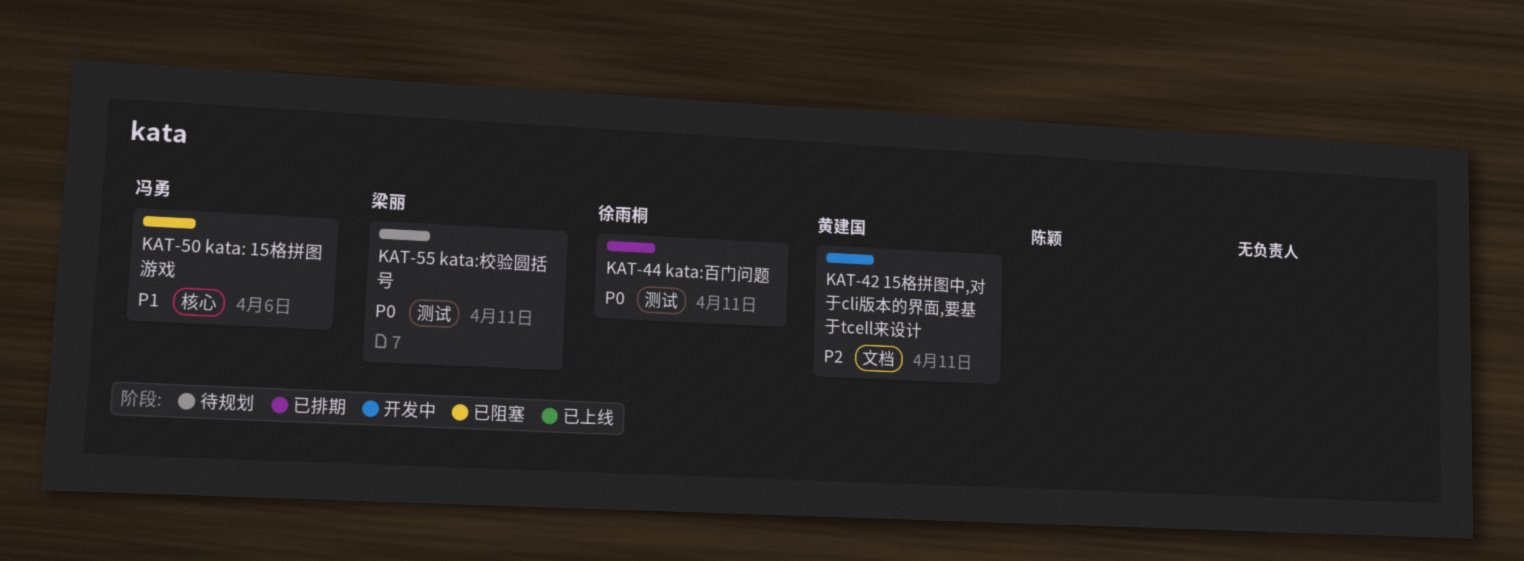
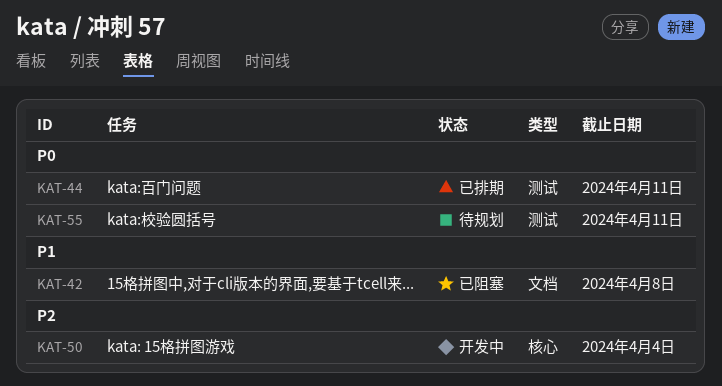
KAT-42, status: 开发中 -> 已阻塞
KAT-42, priority: P2 -> P1
KAT-42, due: Apr 11 -> Apr 8
KAT-50, status: 已阻塞 -> 开发中
KAT-50, priority: P1 -> P2
KAT-50, due: Apr 6 -> Apr 4

